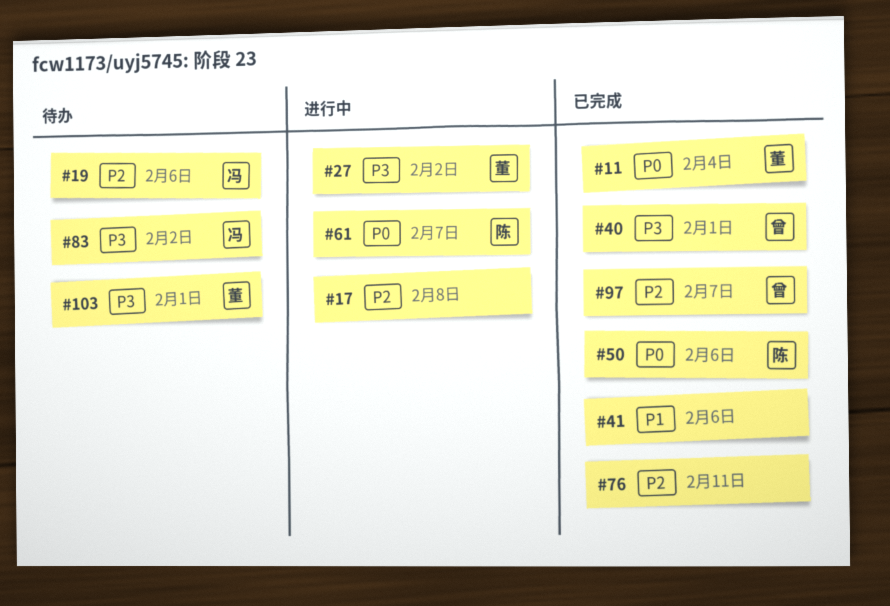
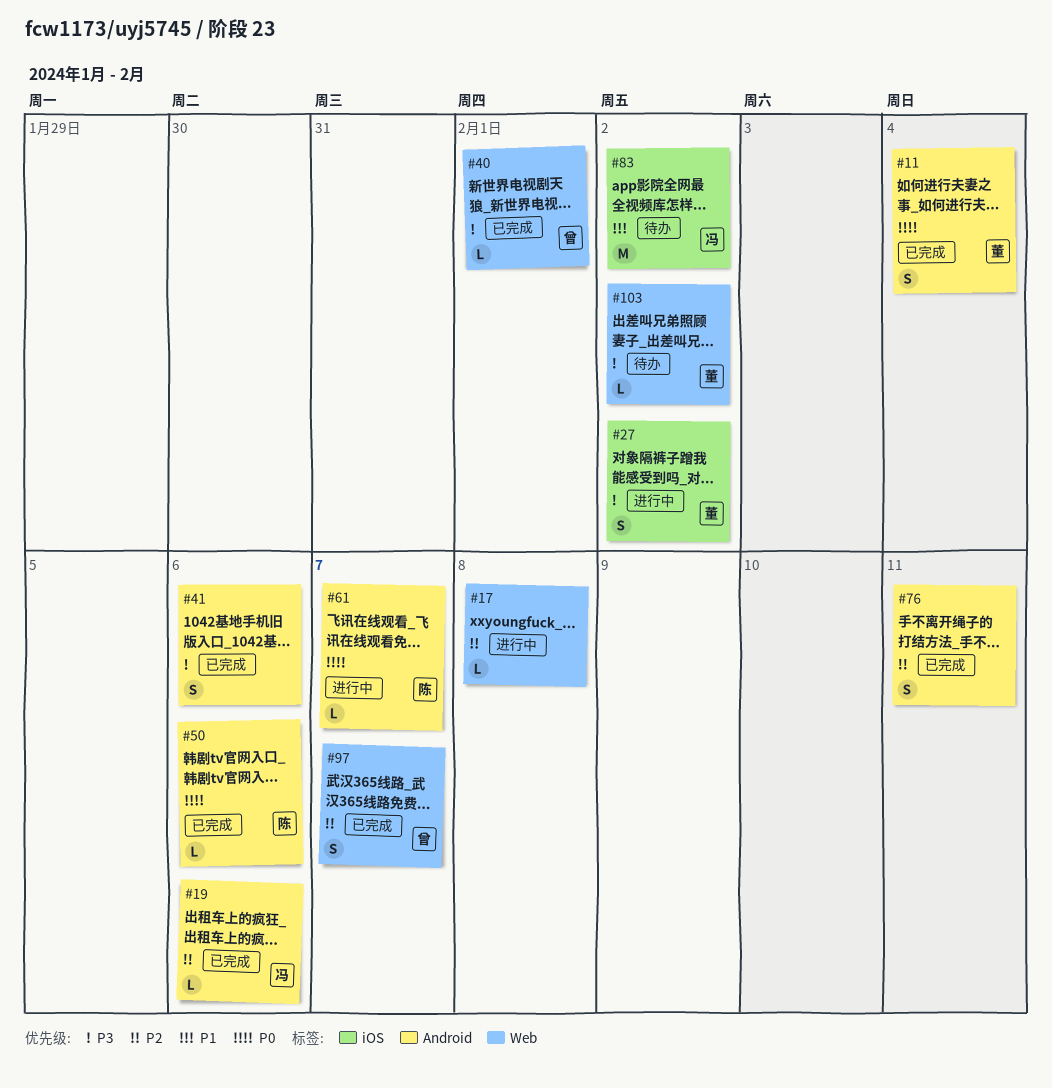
#19, status: 待办 -> 已完成
#41, priority: P1 -> P3
#83, priority: P3 -> P1
#103, due: Feb 1 -> Feb 2

